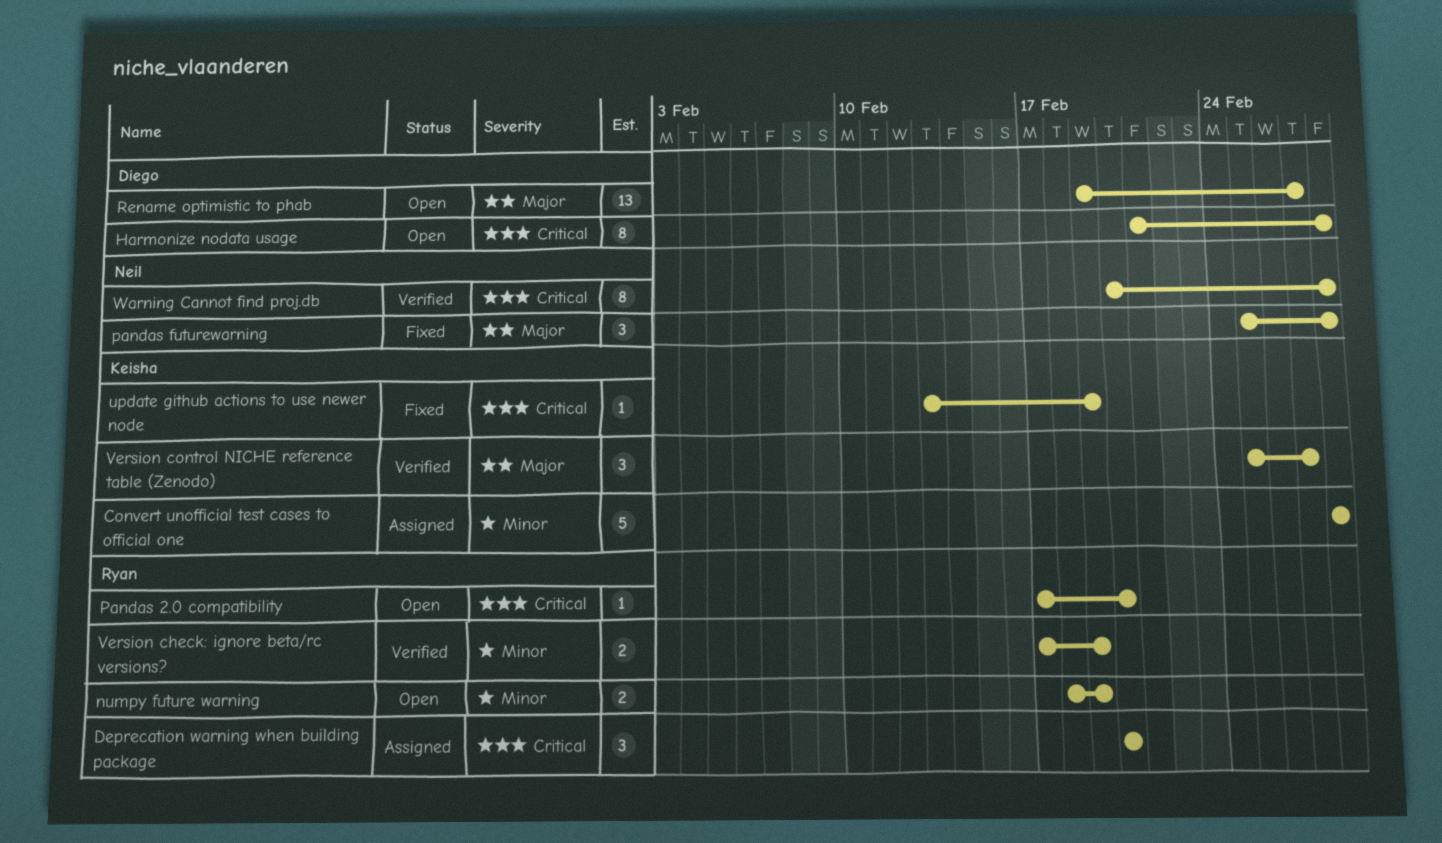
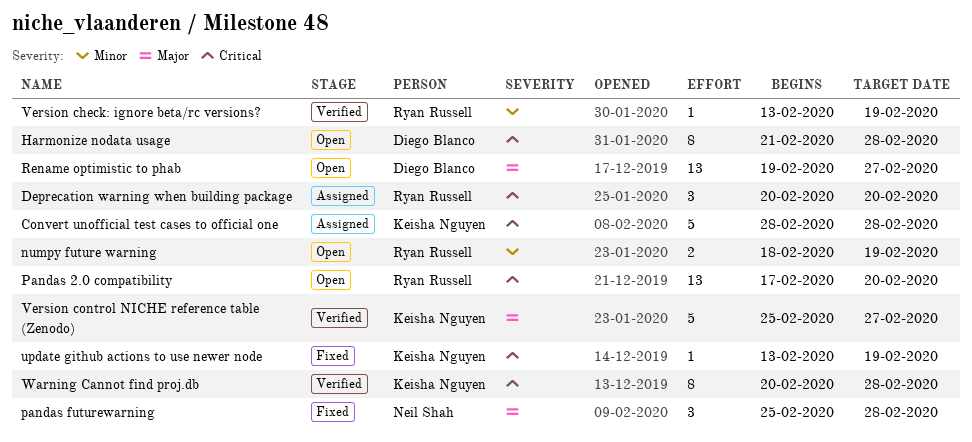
Convert unofficial test cases to official one, priority: Minor -> Critical
Pandas 2.0 compatibility, estimate: 1 -> 13
Version check: ignore beta/rc versions?, estimate: 2 -> 1
Version check: ignore beta/rc versions?, start: Feb 17 -> Feb 13
Version control NICHE reference table (Zenodo), estimate: 3 -> 5
Warning Cannot find proj.db, owner: Neil Shah -> Keisha Nguyen

